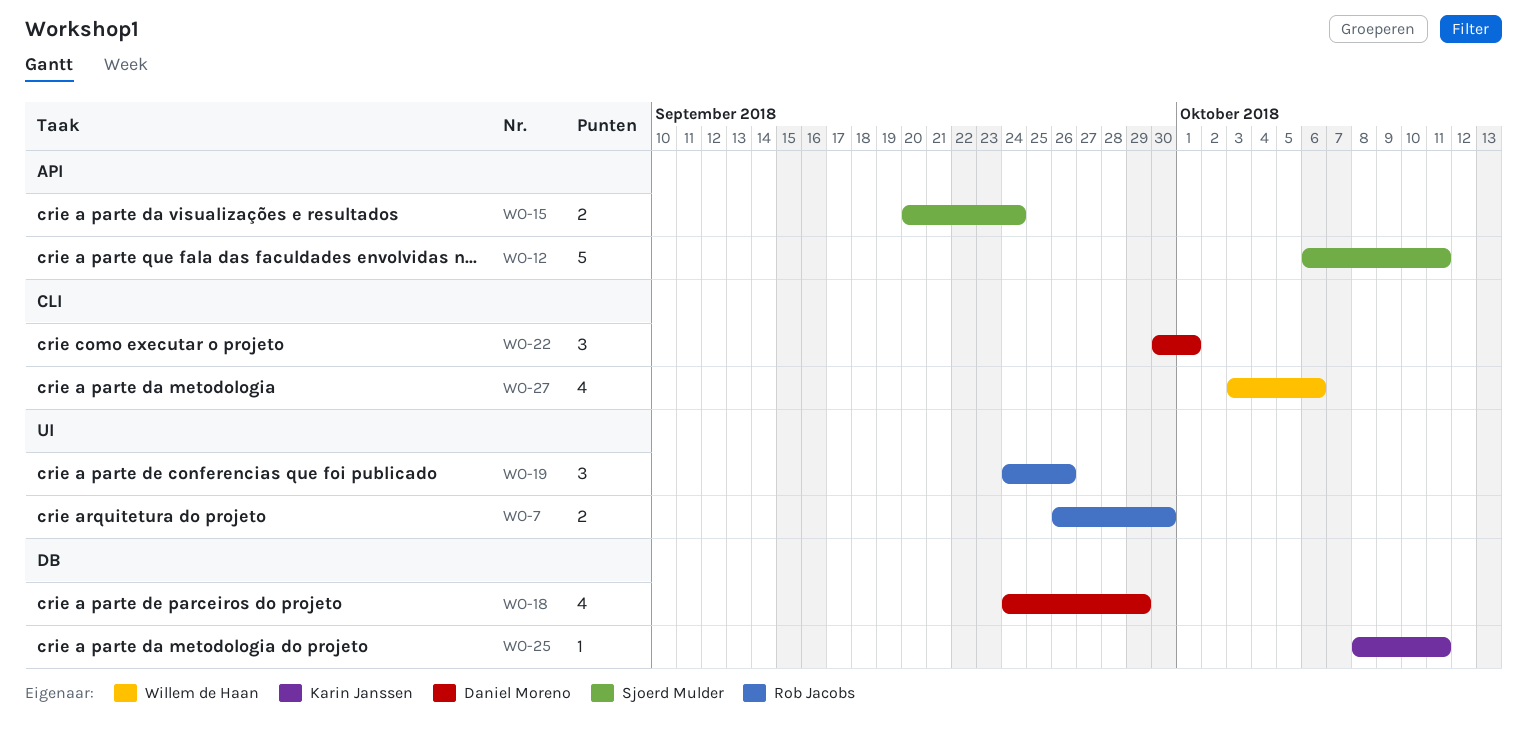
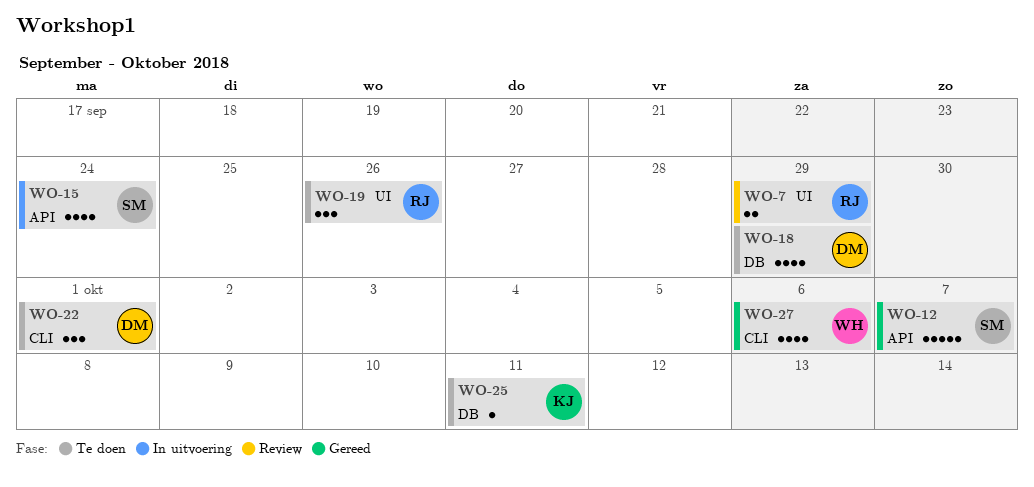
WO-7, due: Sep 30 -> Sep 29
WO-12, due: Oct 11 -> Oct 7
WO-15, estimate: 2 -> 4

